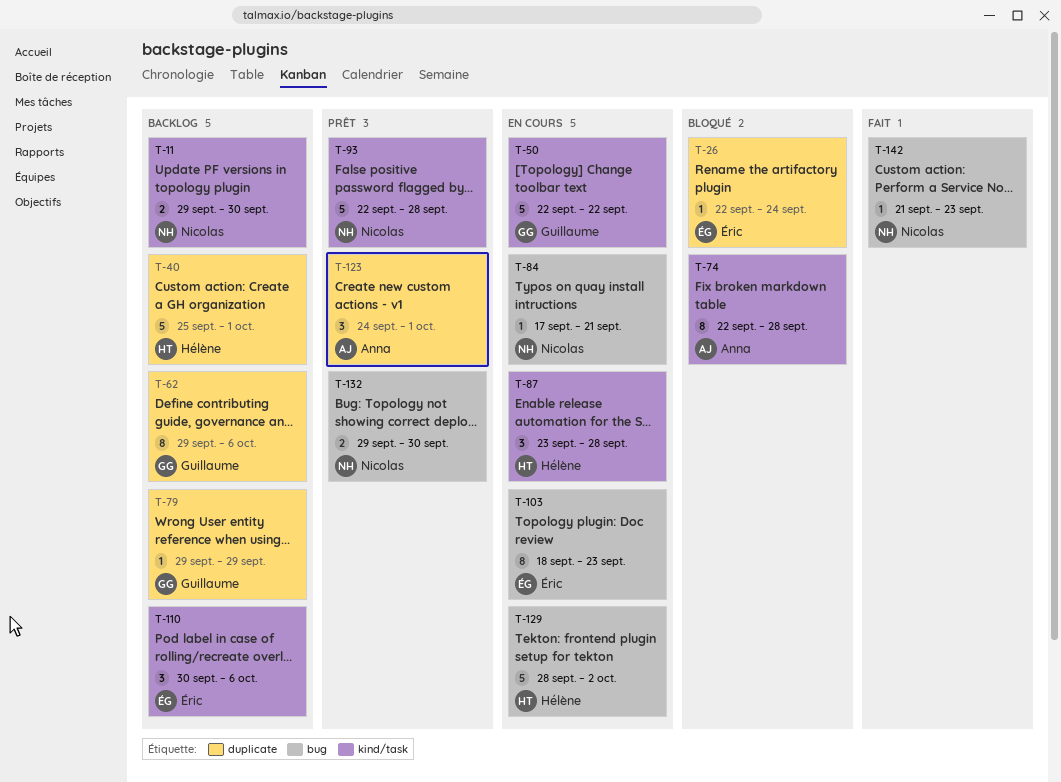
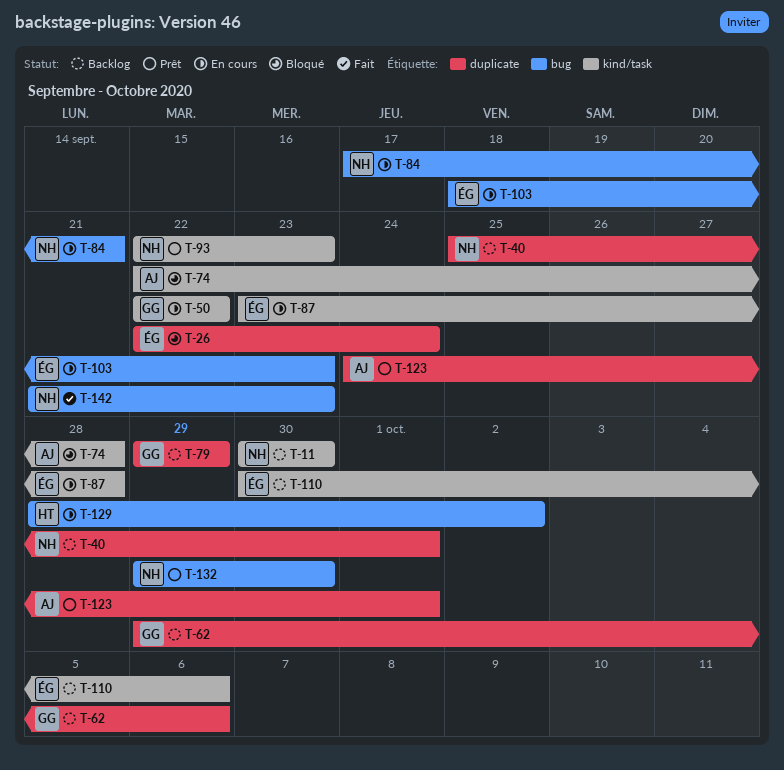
T-11, start: Sep 29 -> Sep 30
T-40, owner: Hélène -> Nicolas
T-87, owner: Hélène -> Éric
T-93, due: Sep 28 -> Sep 23

